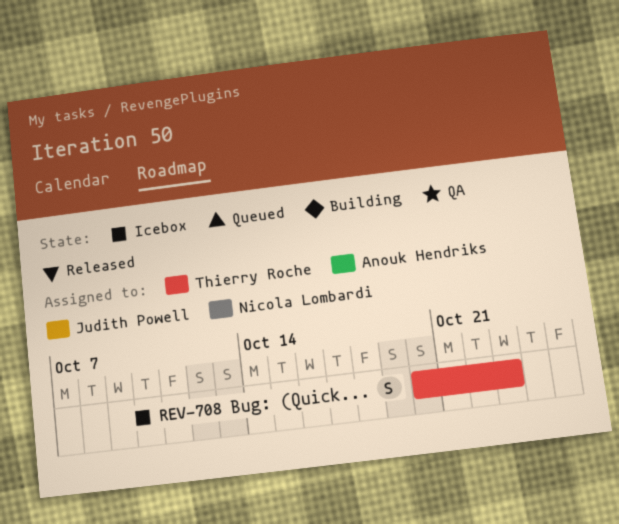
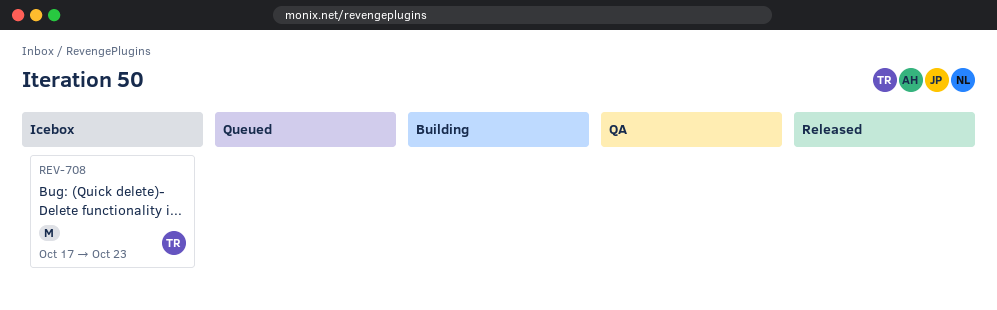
REV-708, estimate: S -> M
REV-708, start: Oct 20 -> Oct 17

